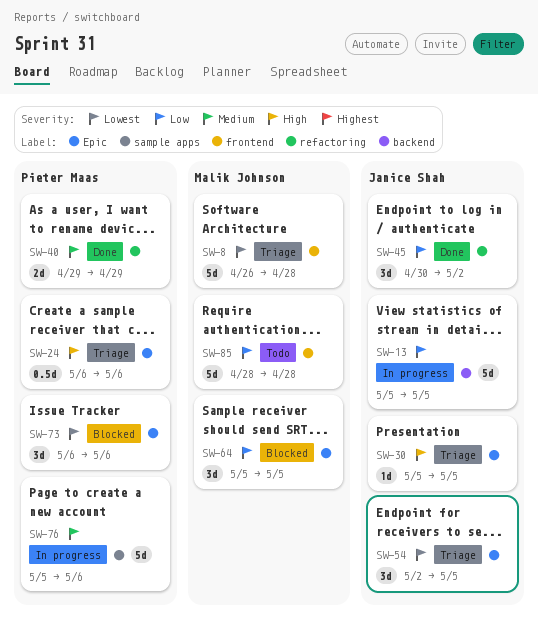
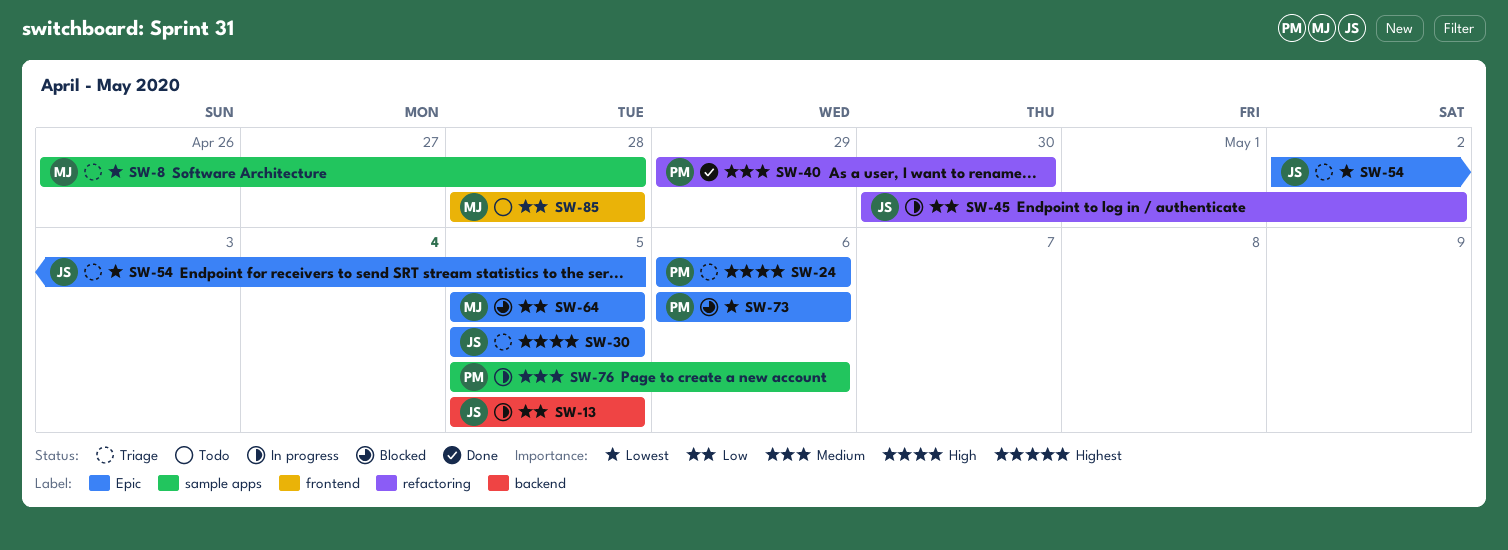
SW-8, label: frontend -> sample apps
SW-40, due: Apr 29 -> Apr 30
SW-45, status: Done -> In progress

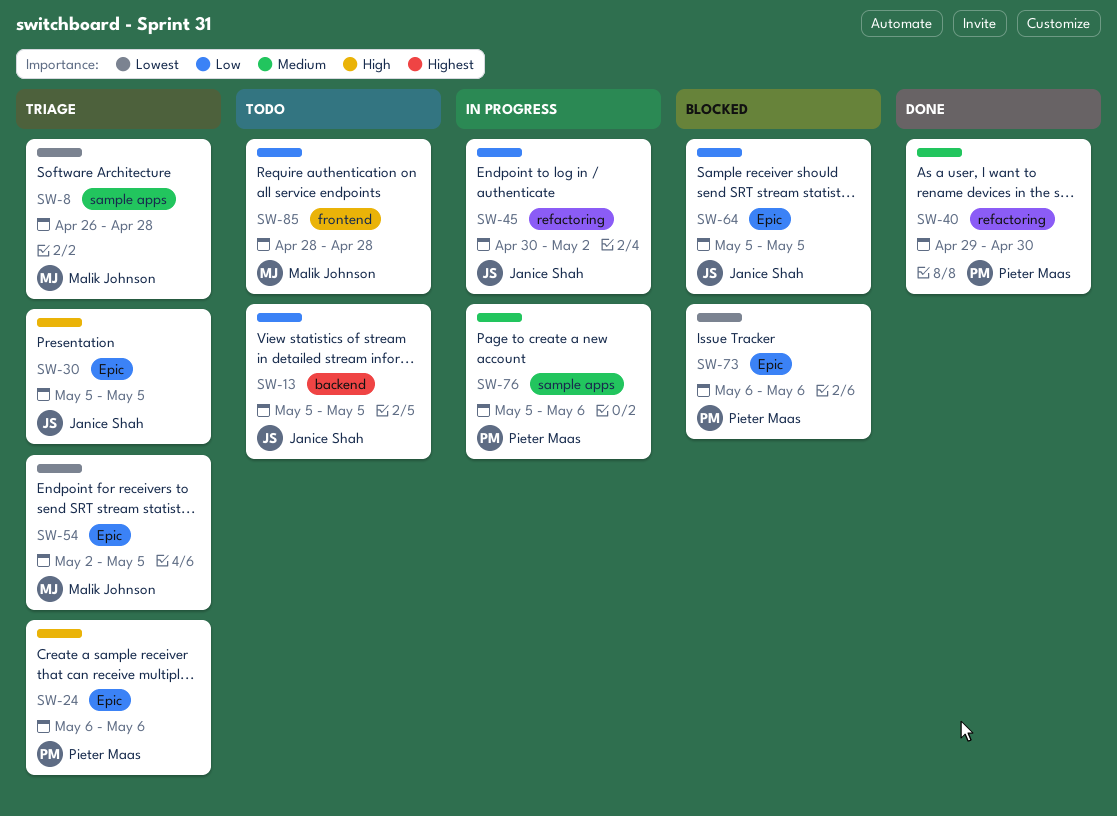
SW-13, status: In progress -> Todo
SW-54, owner: Janice Shah -> Malik Johnson
SW-64, owner: Malik Johnson -> Janice Shah

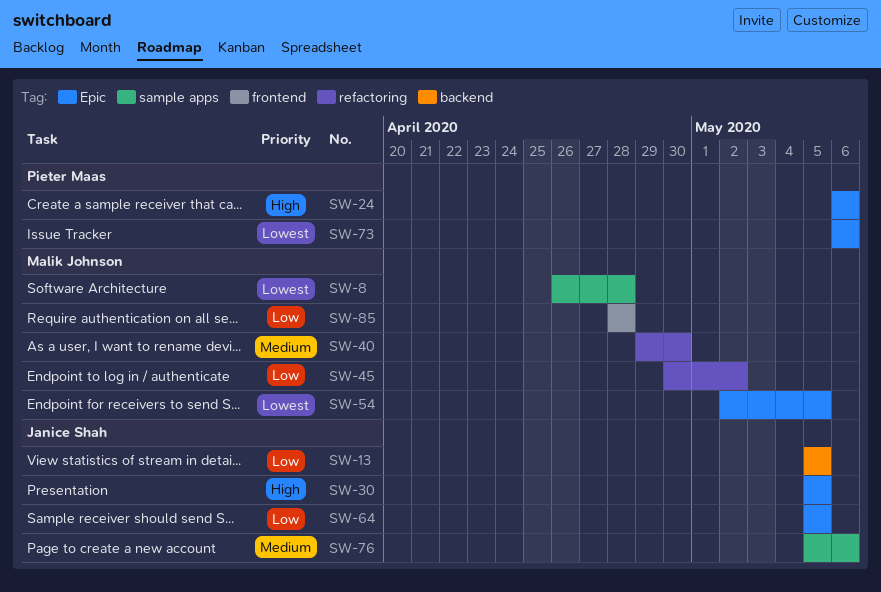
SW-40, owner: Pieter Maas -> Malik Johnson
SW-45, owner: Janice Shah -> Malik Johnson
SW-76, owner: Pieter Maas -> Janice Shah

